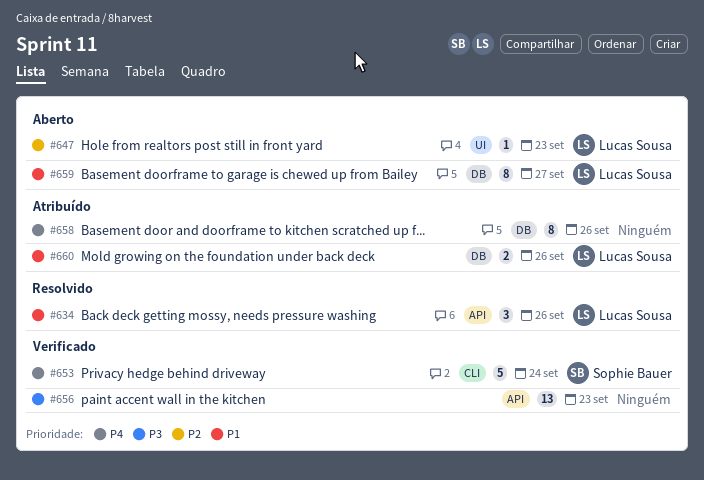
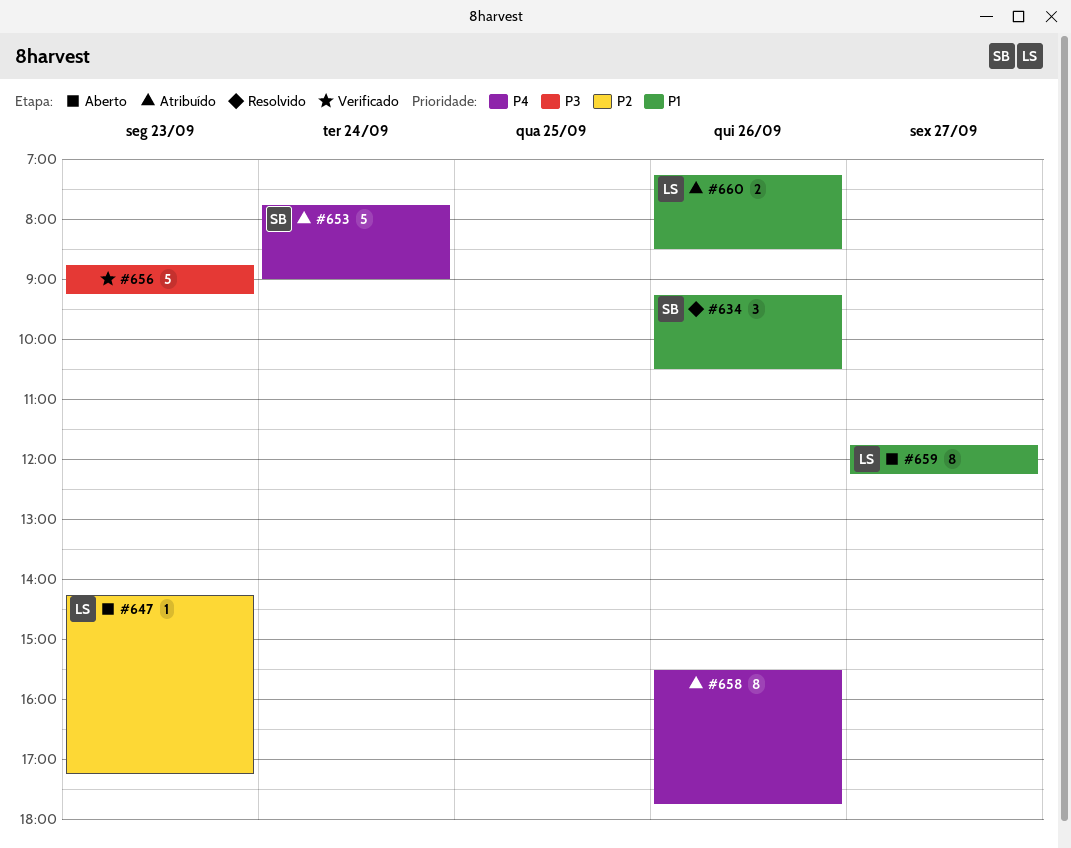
#634, owner: Lucas Sousa -> Sophie Bauer
#653, status: Verificado -> Atribuído
#656, estimate: 13 -> 5

